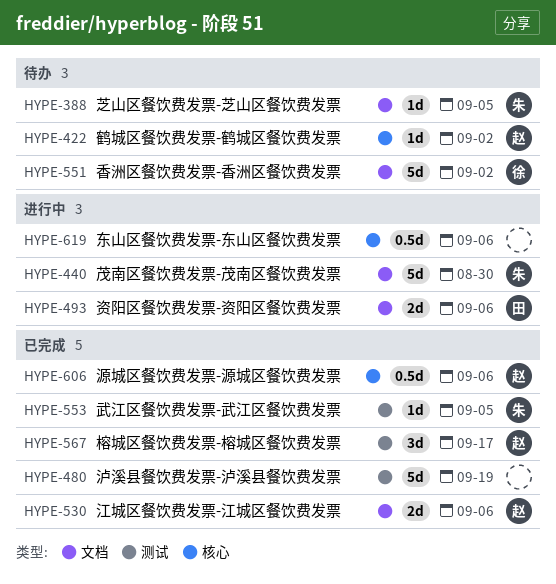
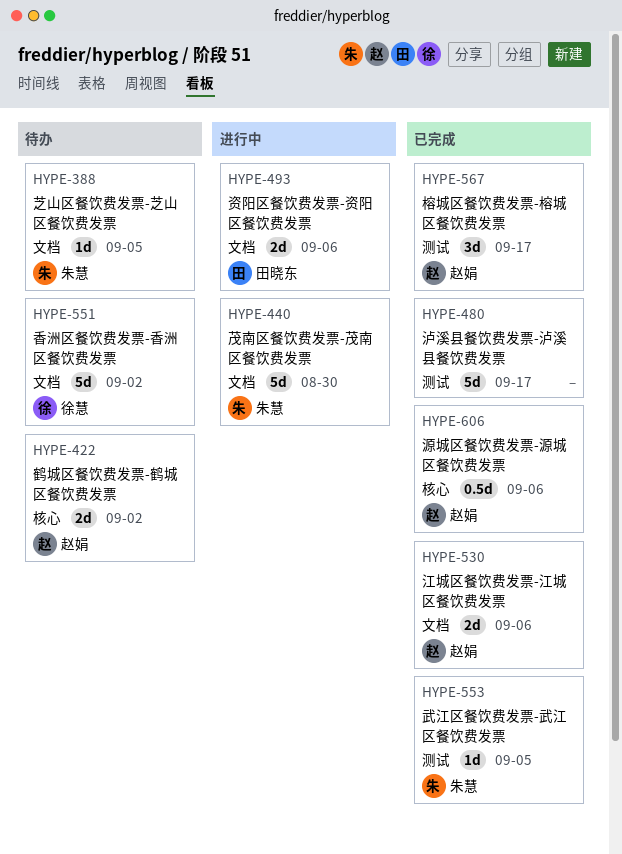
HYPE-422, estimate: 1d -> 2d
HYPE-480, due: Sep 19 -> Sep 17
HYPE-619: present -> none

